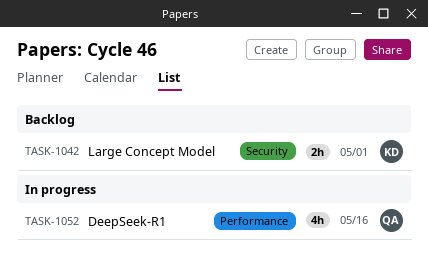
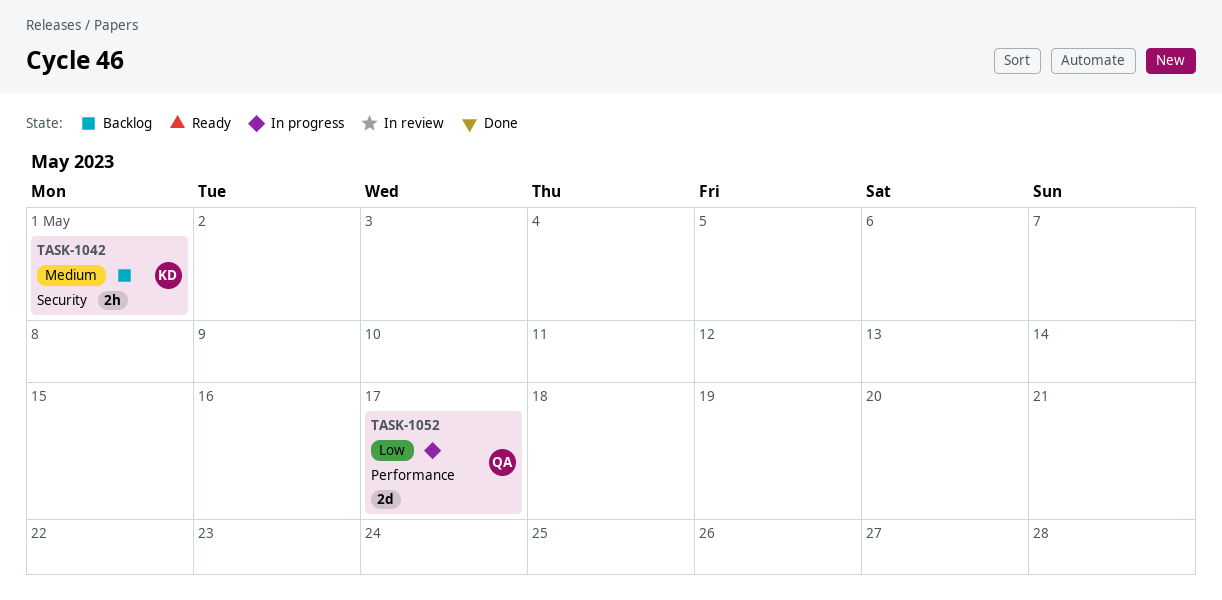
TASK-1052, estimate: 4h -> 2d
TASK-1052, due: May 16 -> May 17

